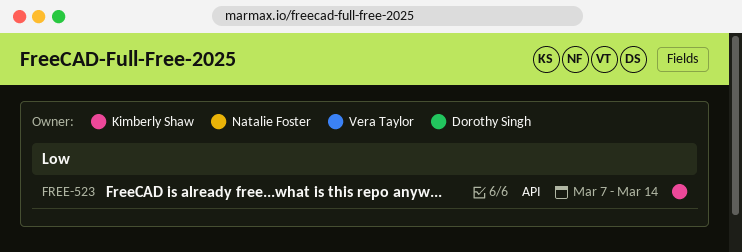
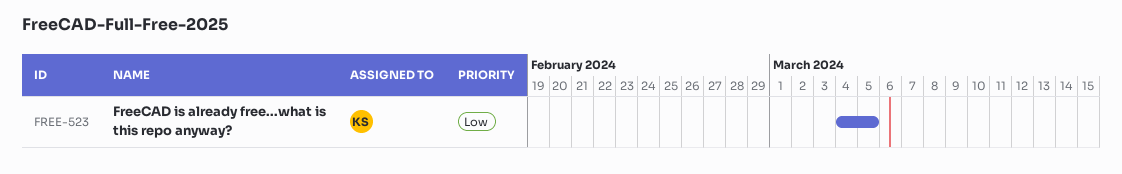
FREE-523, start: Mar 7 -> Mar 4
FREE-523, due: Mar 14 -> Mar 5

